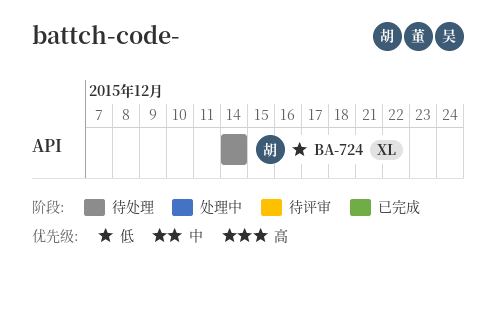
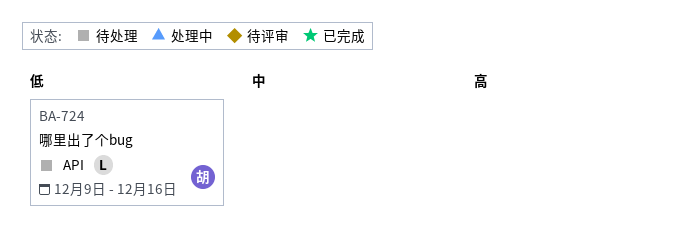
BA-724, estimate: XL -> L
BA-724, start: Dec 14 -> Dec 9
BA-724, due: Dec 14 -> Dec 16

